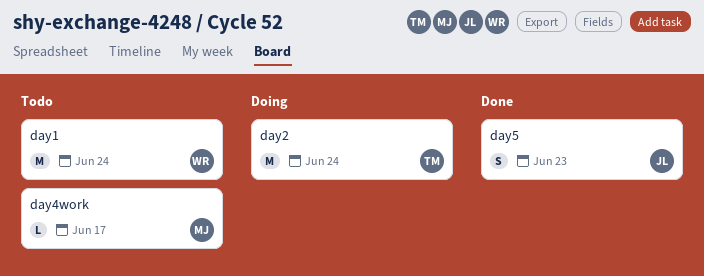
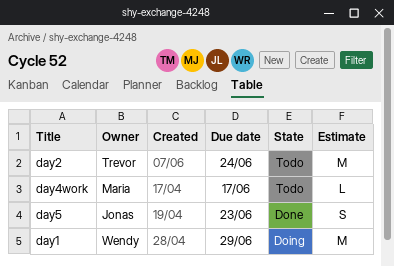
day1, status: Todo -> Doing
day1, due: Jun 24 -> Jun 29
day2, status: Doing -> Todo

